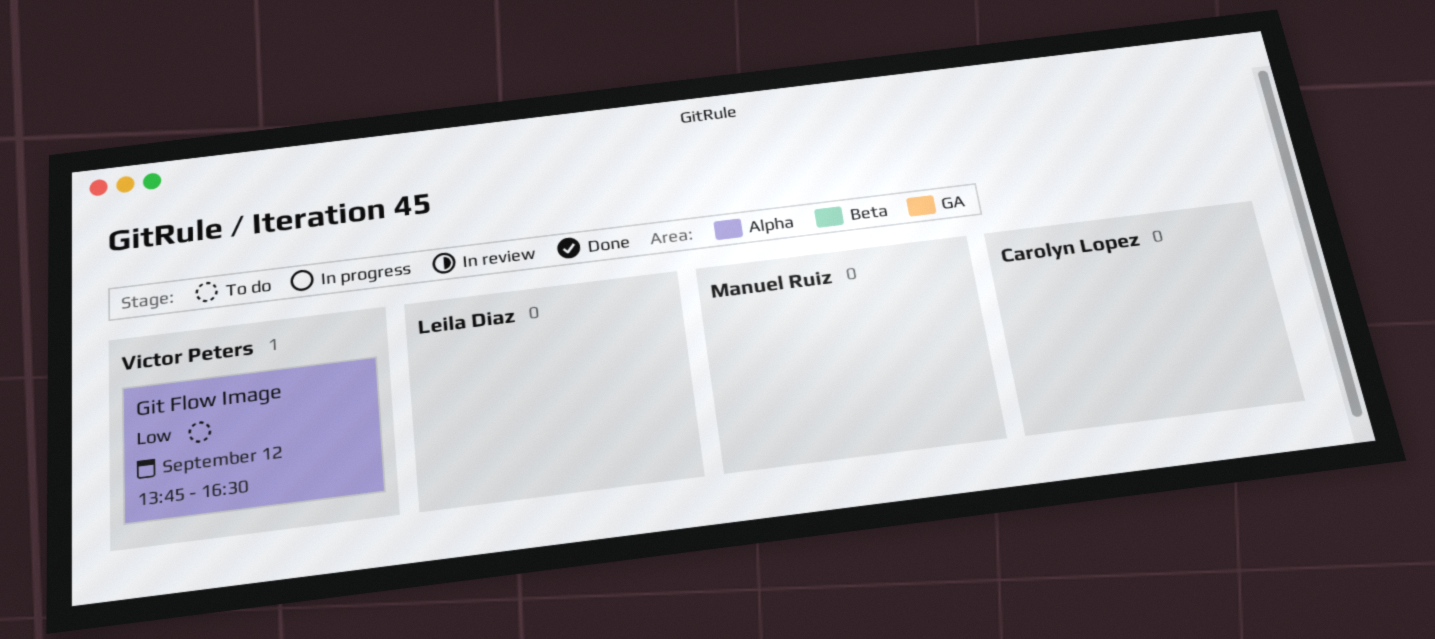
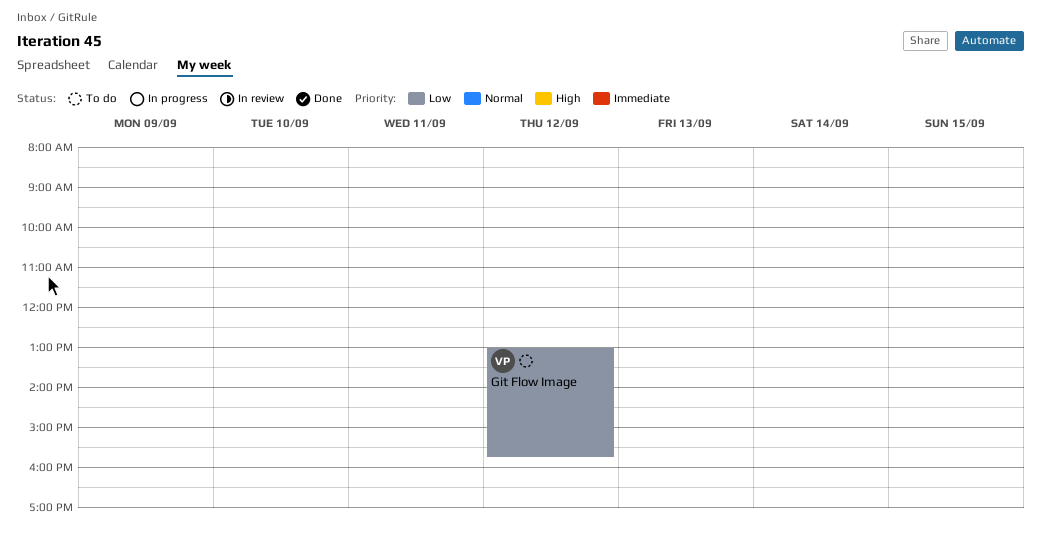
Git Flow Image, begins: 13:45 -> 13:00
Git Flow Image, ends: 16:30 -> 15:45

